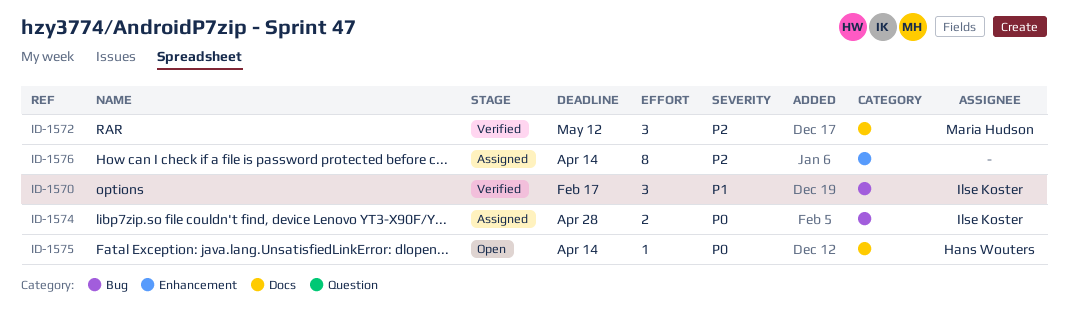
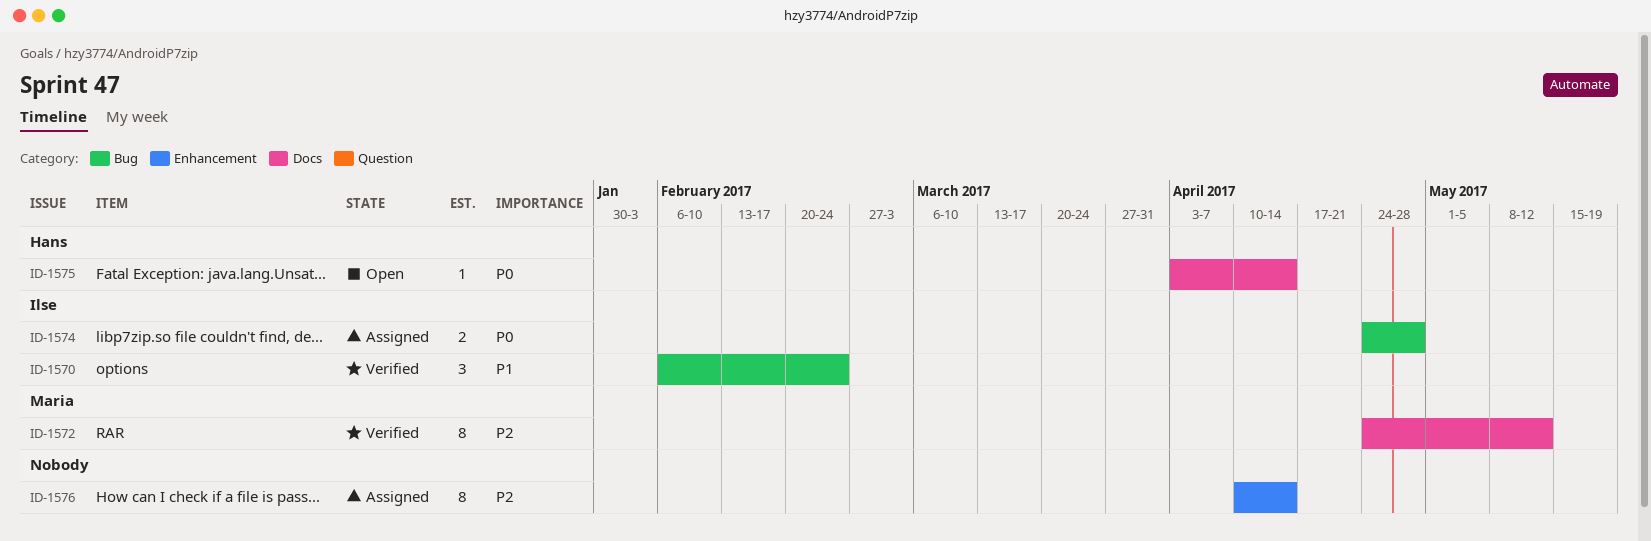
ID-1570, due: Feb 17 -> Feb 24
ID-1572, estimate: 3 -> 8

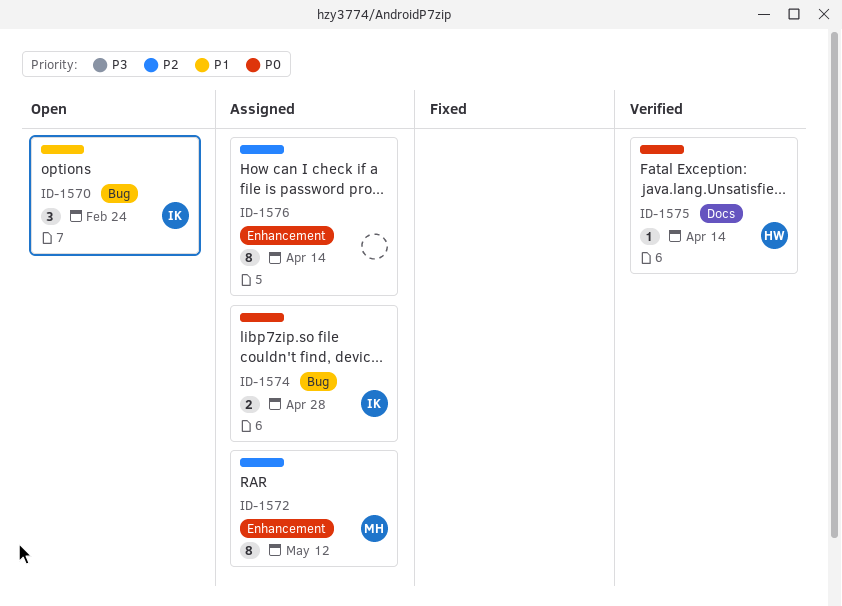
ID-1570, status: Verified -> Open
ID-1572, status: Verified -> Assigned
ID-1572, label: Docs -> Enhancement
ID-1575, status: Open -> Verified

